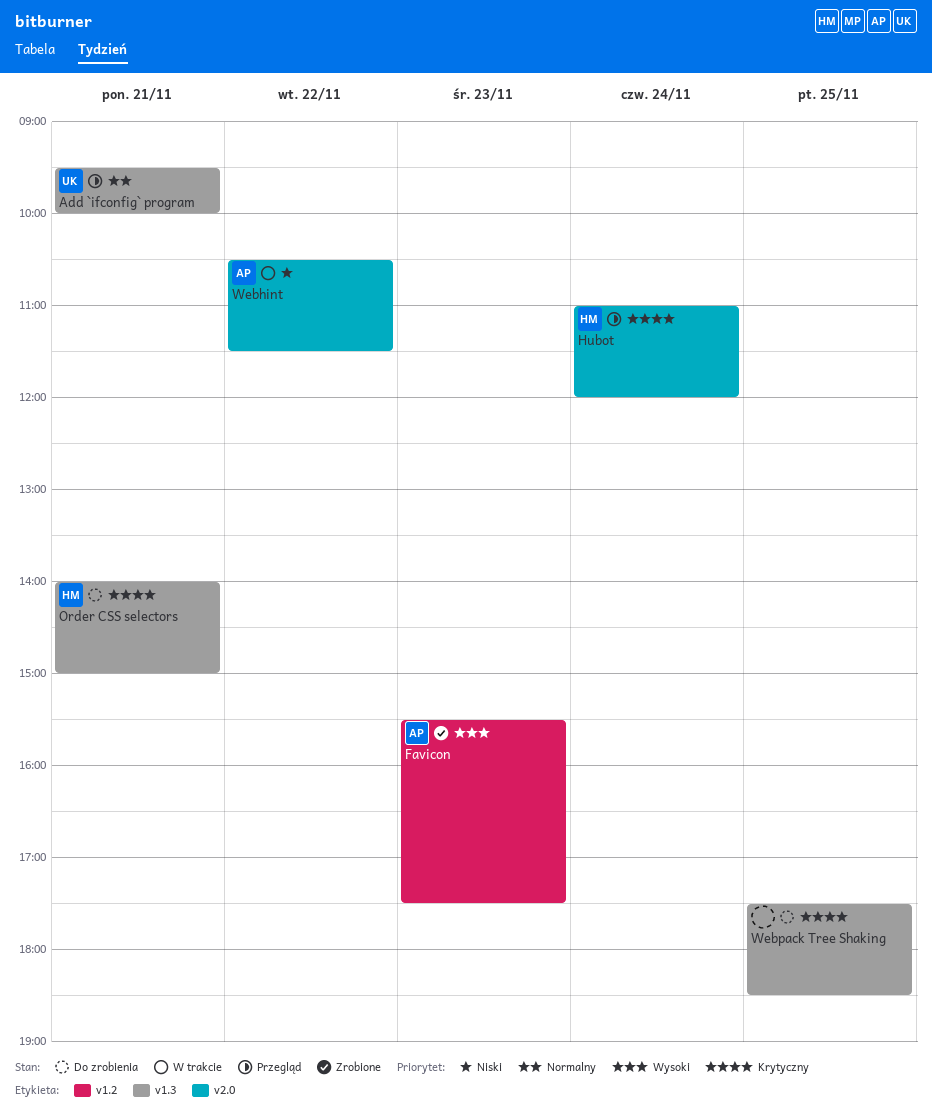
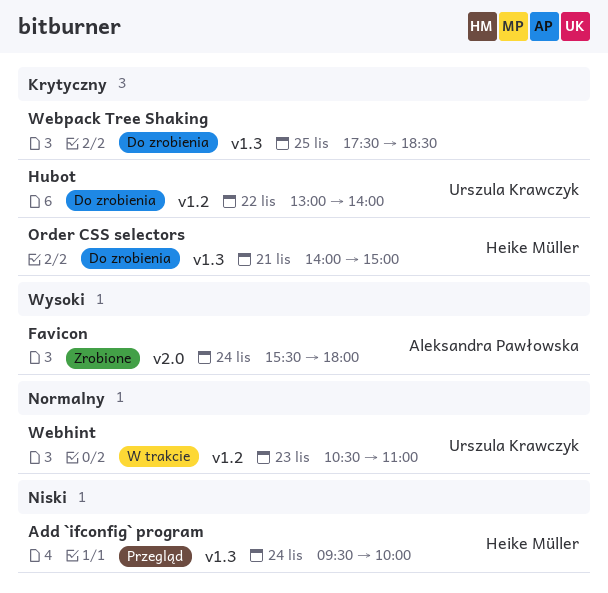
Add `ifconfig` program, owner: Urszula Krawczyk -> Heike Müller
Add `ifconfig` program, priority: Normalny -> Niski
Add `ifconfig` program, day: Nov 21 -> Nov 24
Favicon, label: v1.2 -> v2.0
Favicon, day: Nov 23 -> Nov 24
Favicon, ends: 17:30 -> 18:00
Hubot, status: Przegląd -> Do zrobienia
Hubot, owner: Heike Müller -> Urszula Krawczyk
Hubot, label: v2.0 -> v1.2
Hubot, day: Nov 24 -> Nov 22
Hubot, begins: 11:00 -> 13:00
Hubot, ends: 12:00 -> 14:00
Webhint, owner: Aleksandra Pawłowska -> Urszula Krawczyk
Webhint, priority: Niski -> Normalny
Webhint, label: v2.0 -> v1.2
Webhint, day: Nov 22 -> Nov 23
Webhint, ends: 11:30 -> 11:00

